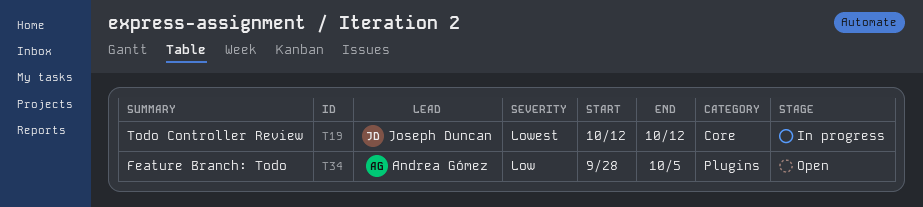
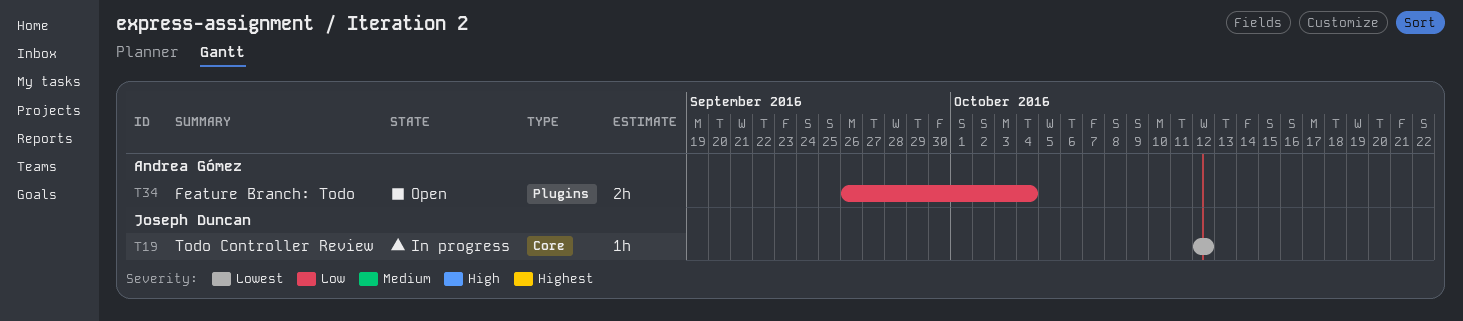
T34, start: Sep 28 -> Sep 26
T34, due: Oct 5 -> Oct 4

